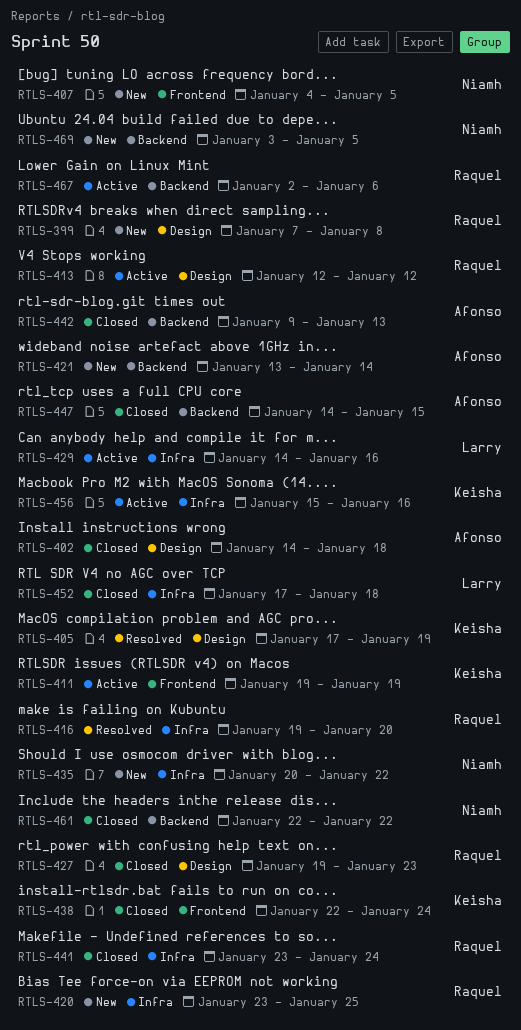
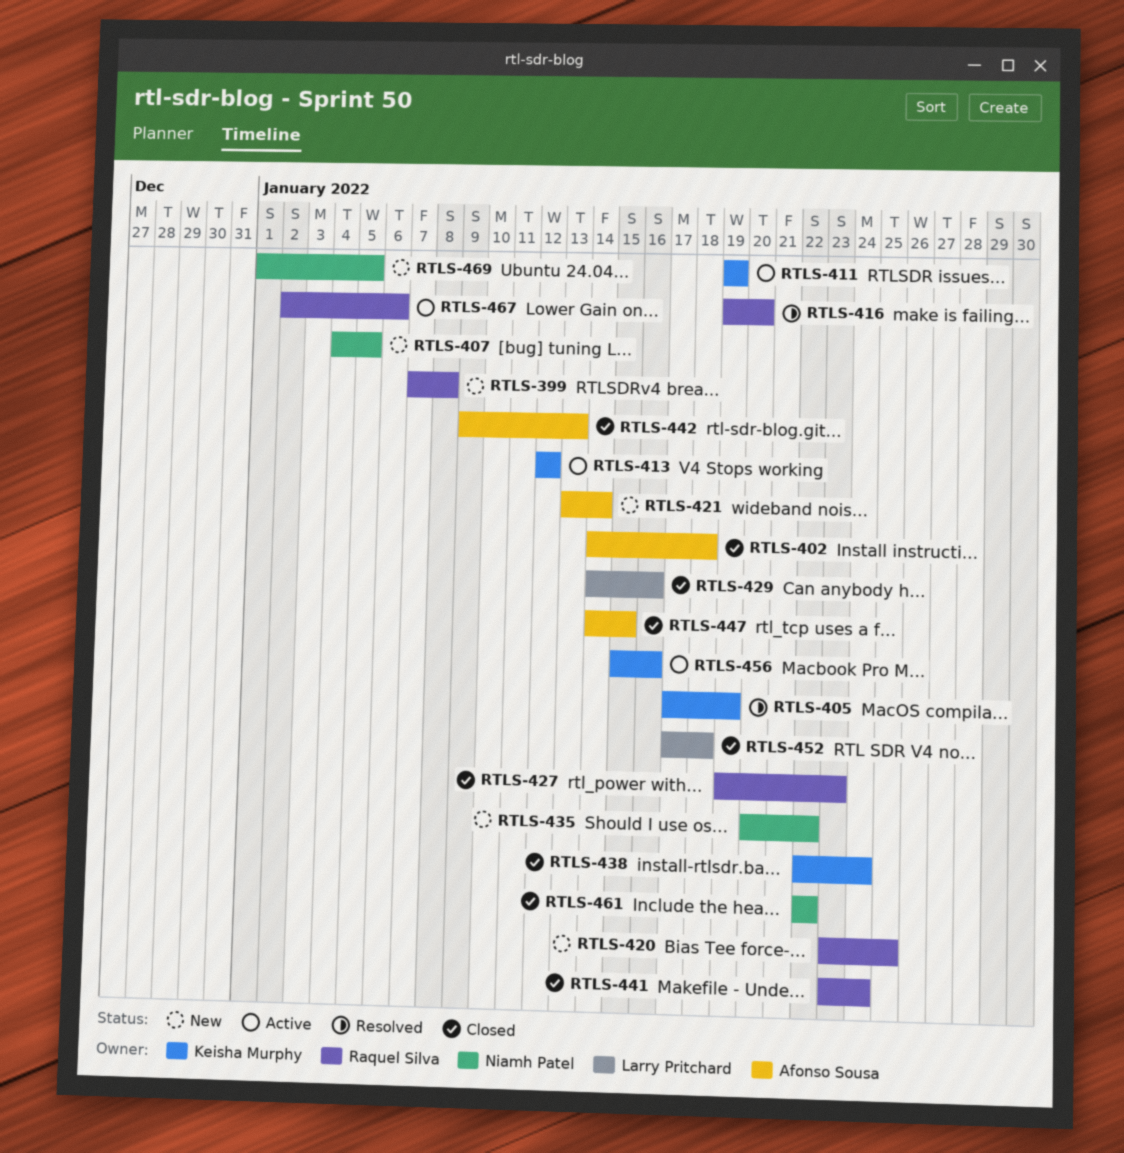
RTLS-413, owner: Raquel Silva -> Keisha Murphy
RTLS-429, status: Active -> Closed
RTLS-469, start: Jan 3 -> Jan 1

